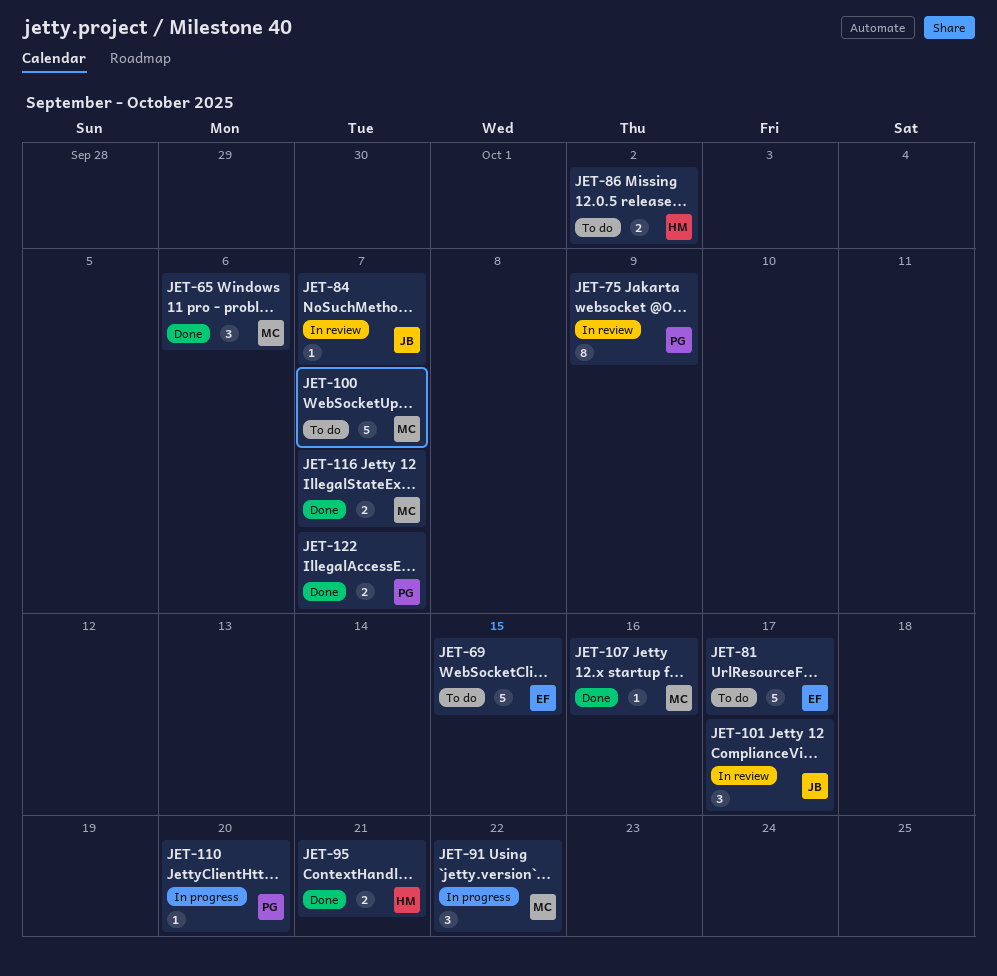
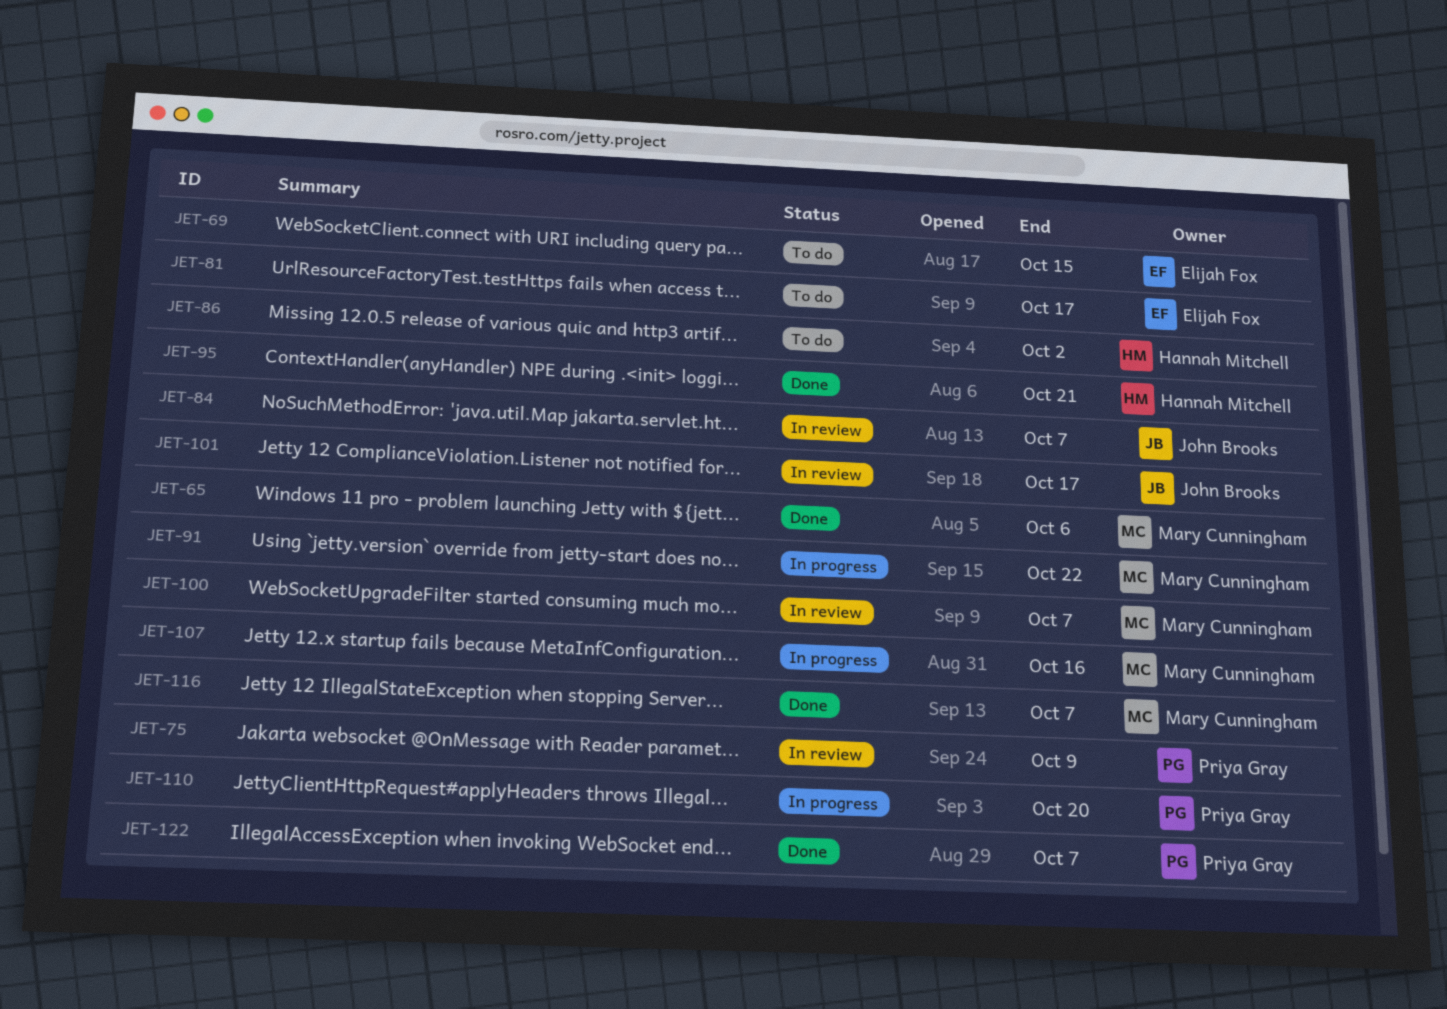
JET-100, status: To do -> In review
JET-107, status: Done -> In progress

